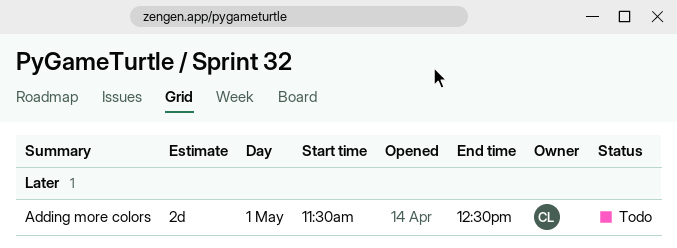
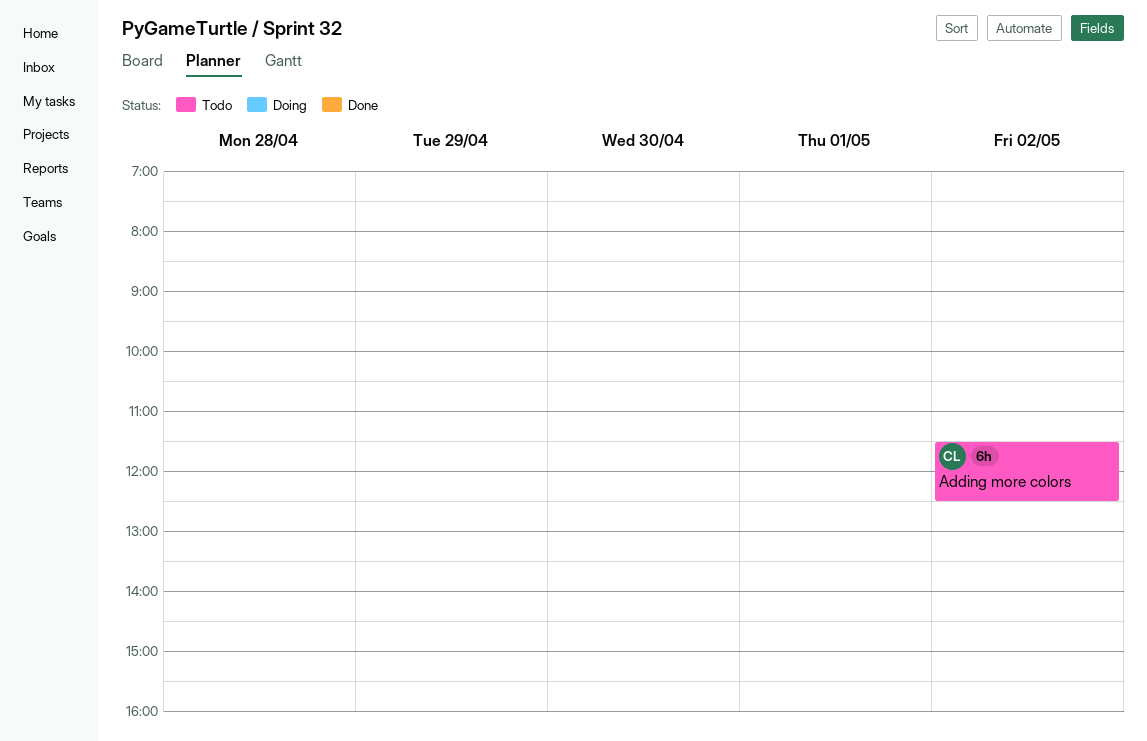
Adding more colors, estimate: 2d -> 6h
Adding more colors, day: May 1 -> May 2

